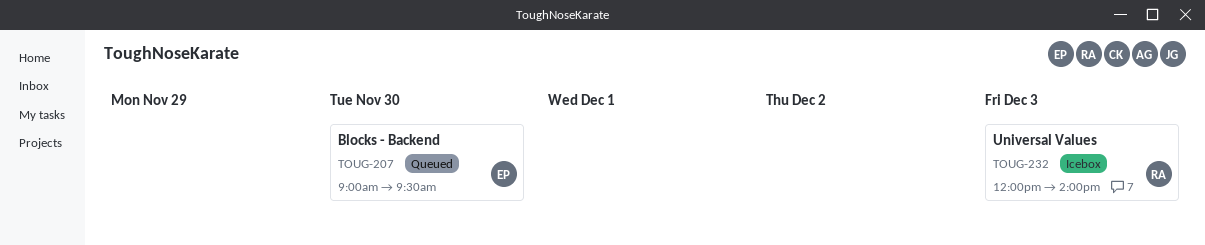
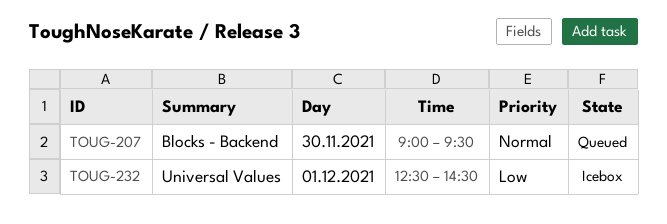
TOUG-232, day: Dec 3 -> Dec 1
TOUG-232, begins: 12:00 -> 12:30
TOUG-232, ends: 14:00 -> 14:30

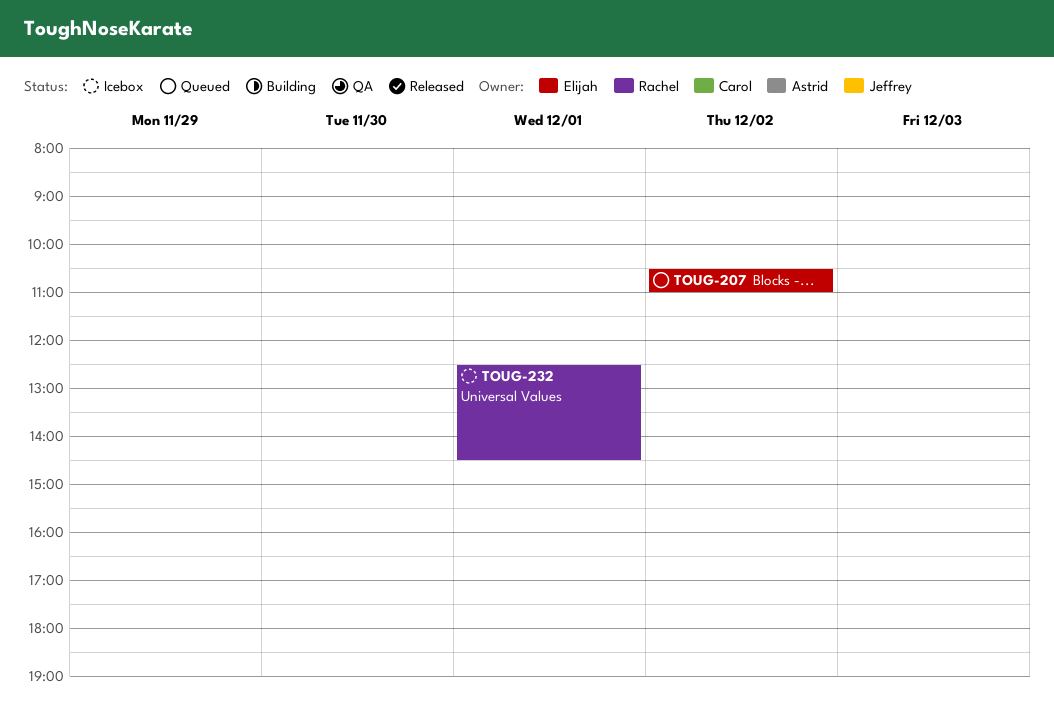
TOUG-207, day: Nov 30 -> Dec 2
TOUG-207, begins: 09:00 -> 10:30
TOUG-207, ends: 09:30 -> 11:00

